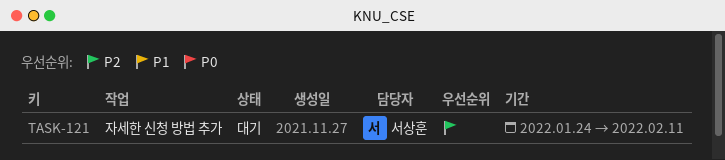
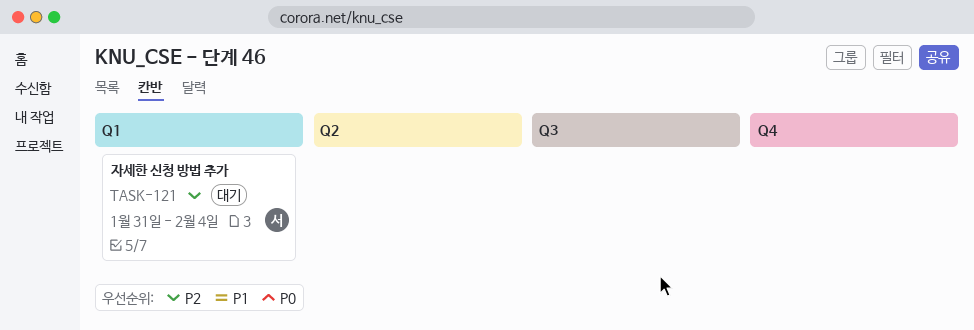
TASK-121, start: Jan 24 -> Jan 31
TASK-121, due: Feb 11 -> Feb 4

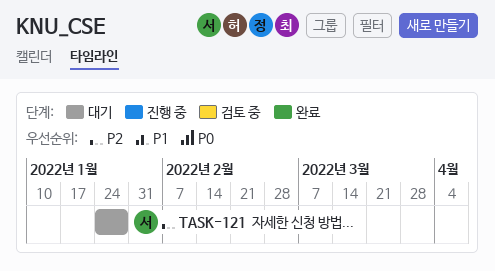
TASK-121, start: Jan 31 -> Jan 24
TASK-121, due: Feb 4 -> Jan 28

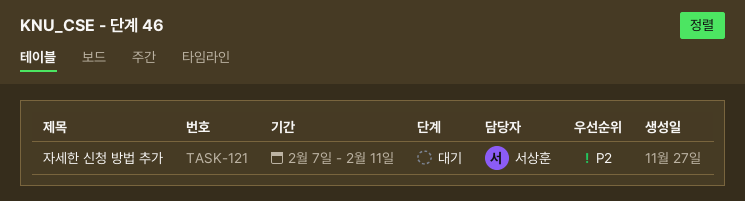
TASK-121, start: Jan 24 -> Feb 7
TASK-121, due: Jan 28 -> Feb 11

